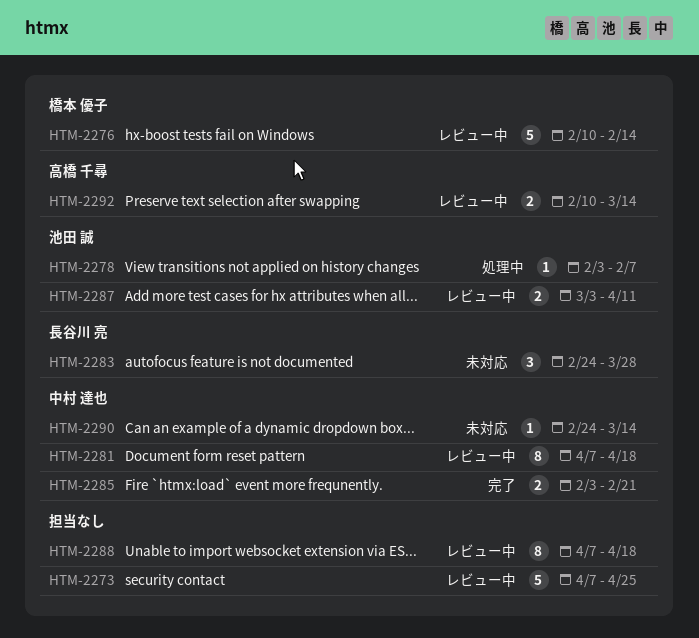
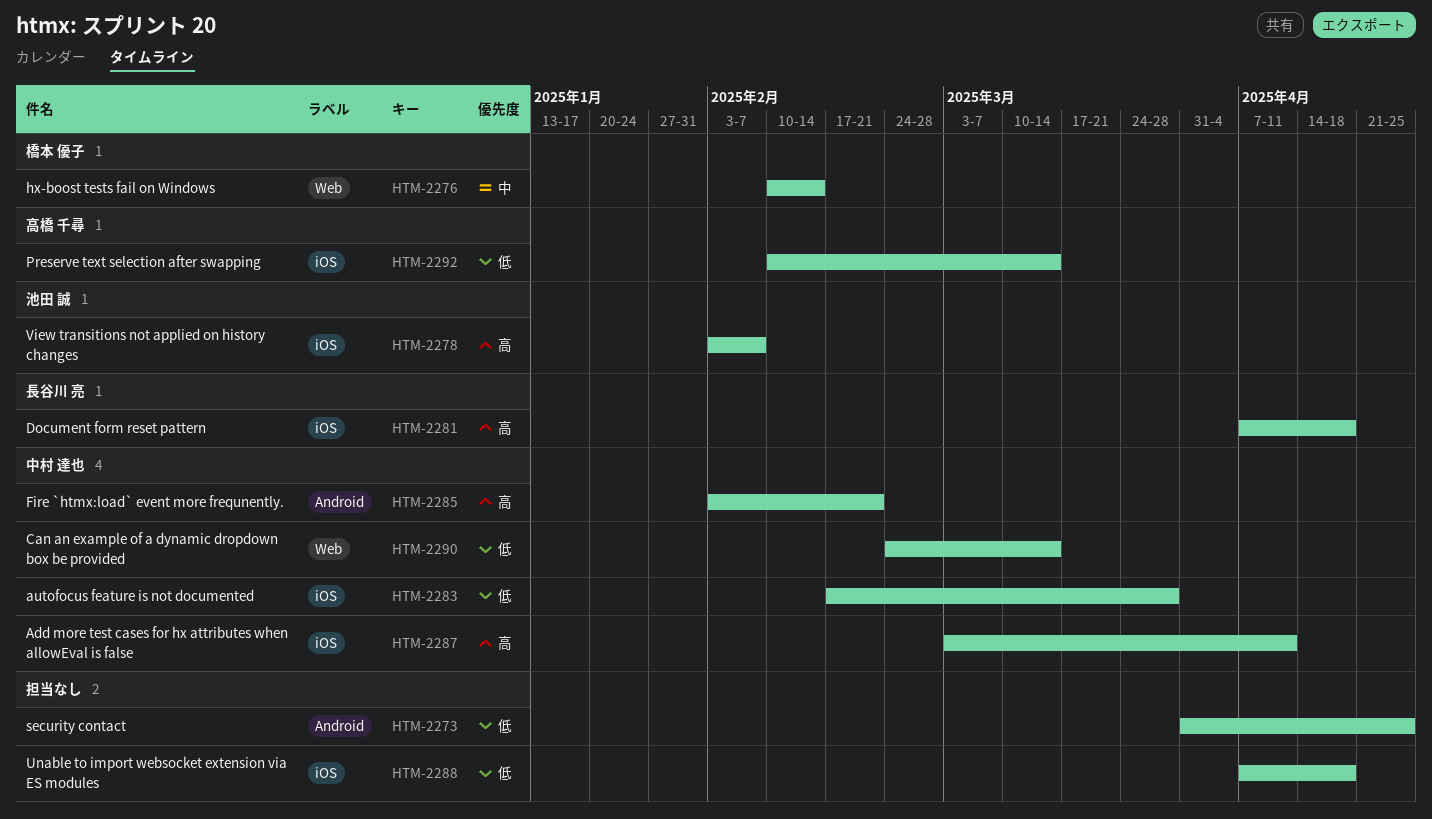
HTM-2273, start: Apr 7 -> Mar 31
HTM-2281, owner: 中村 達也 -> 長谷川 亮
HTM-2283, owner: 長谷川 亮 -> 中村 達也
HTM-2283, start: Feb 24 -> Feb 17
HTM-2287, owner: 池田 誠 -> 中村 達也

